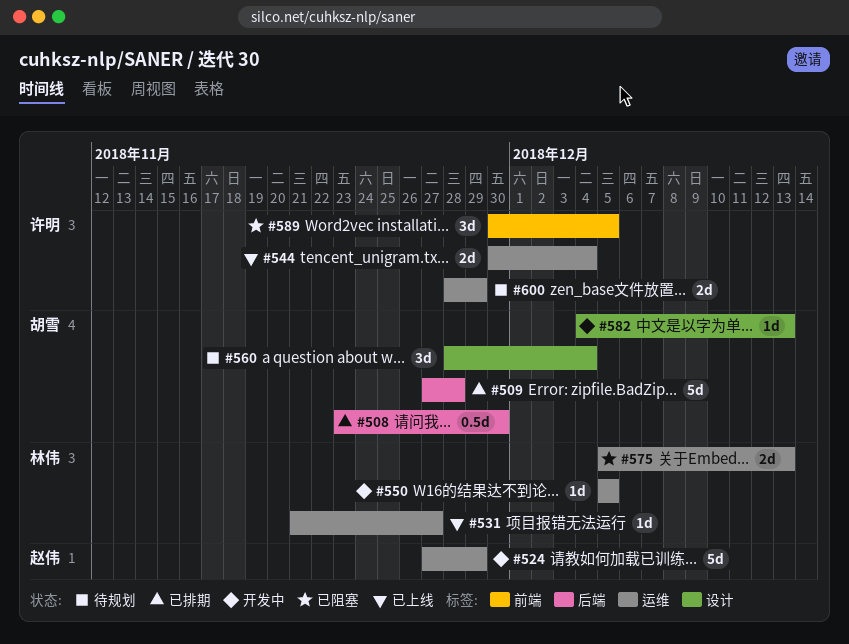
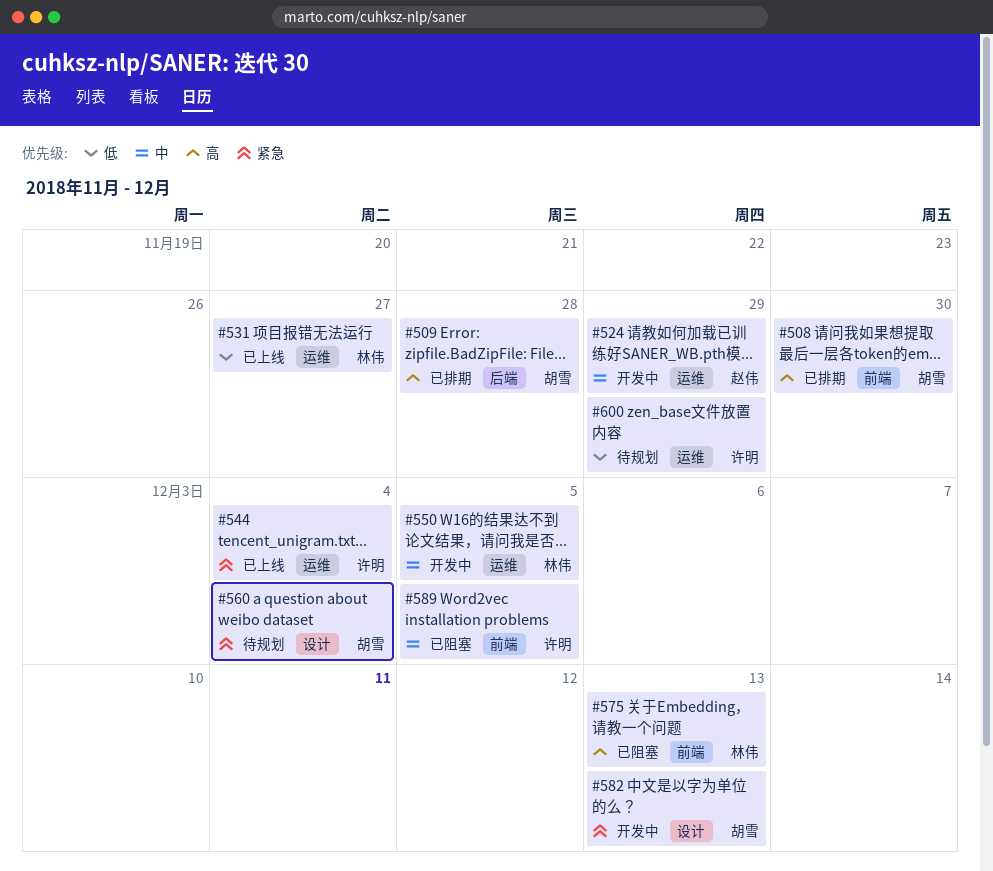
#508, label: 后端 -> 前端
#575, label: 运维 -> 前端

